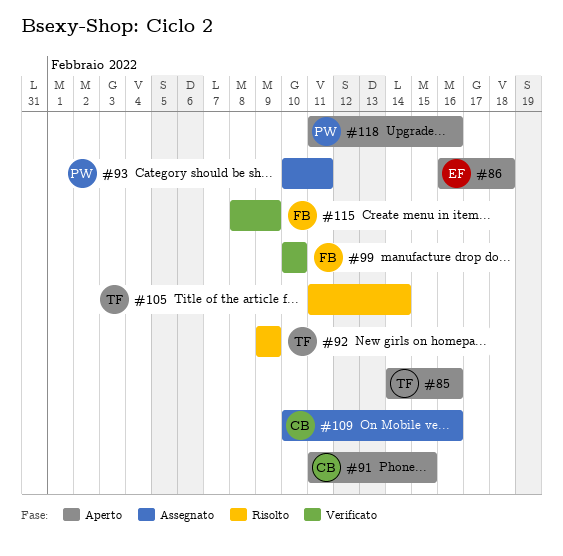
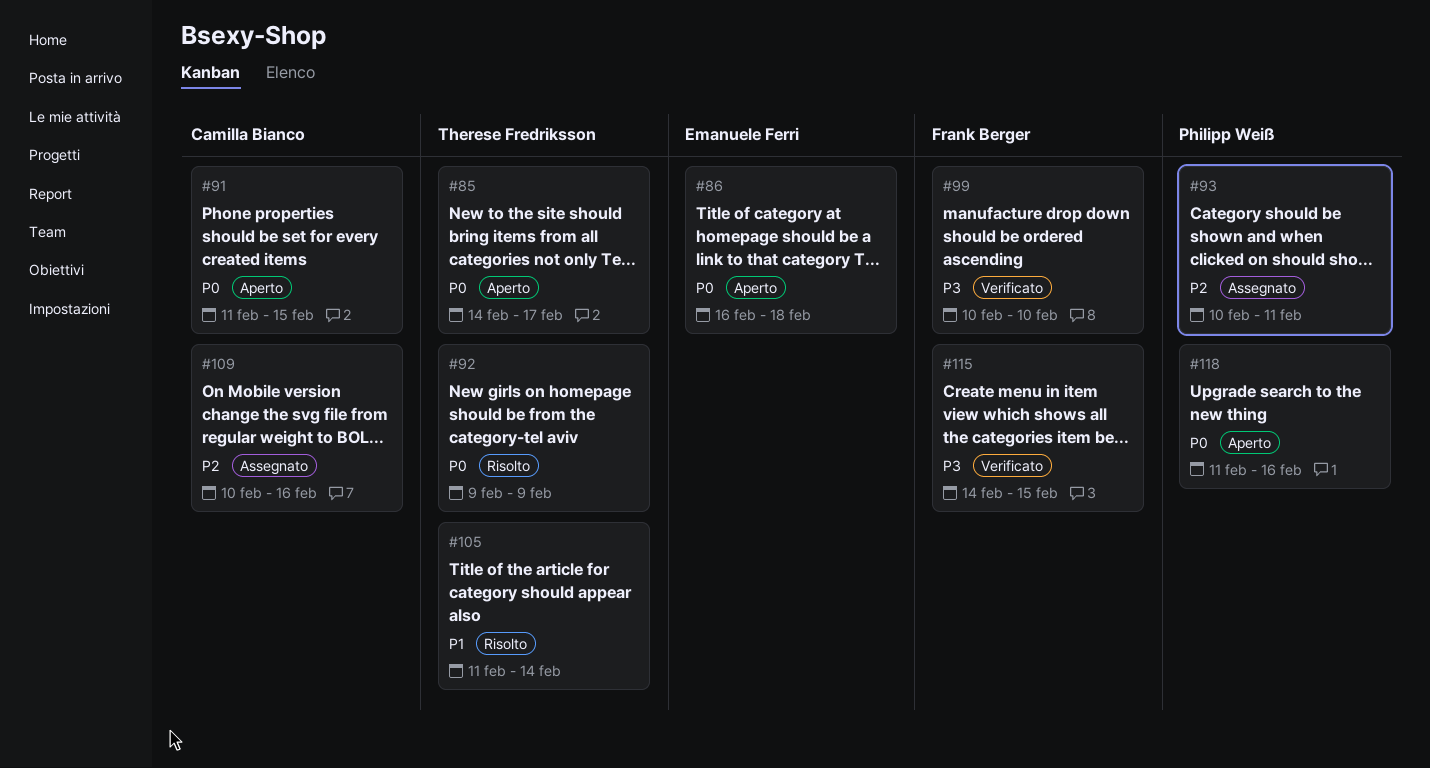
#85, due: Feb 16 -> Feb 17
#115, start: Feb 8 -> Feb 14
#115, due: Feb 9 -> Feb 15

